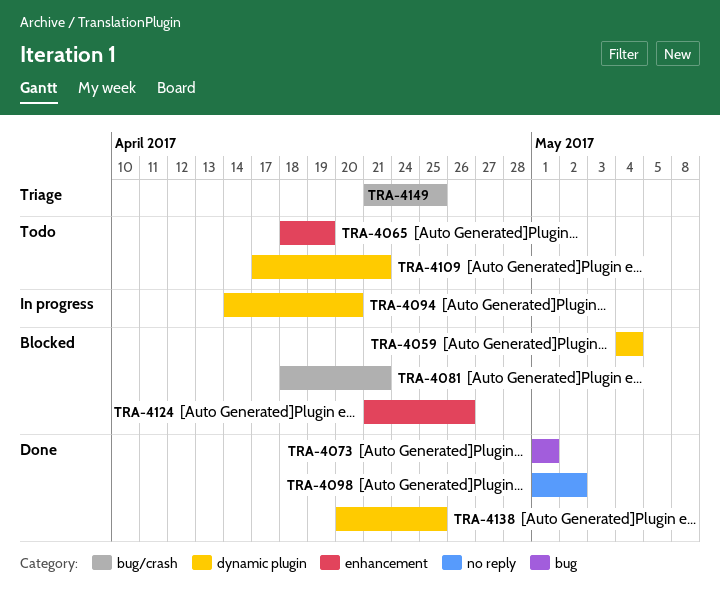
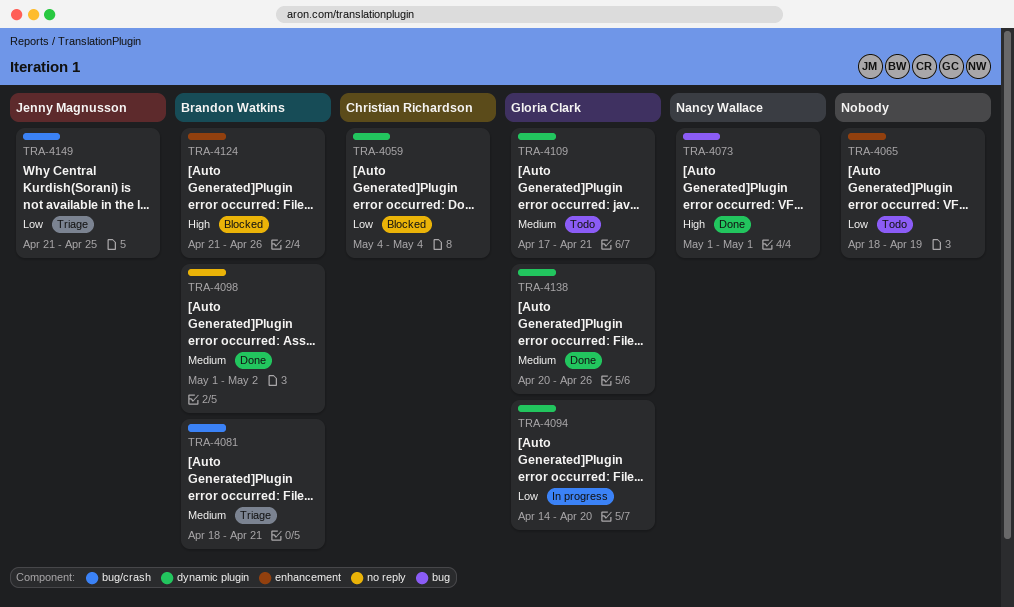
TRA-4081, status: Blocked -> Triage
TRA-4138, due: Apr 25 -> Apr 26

